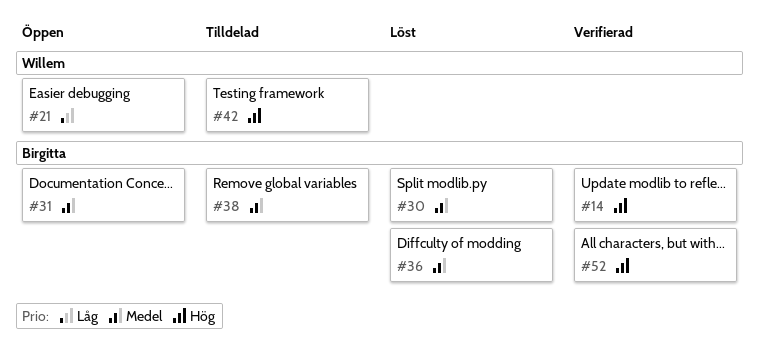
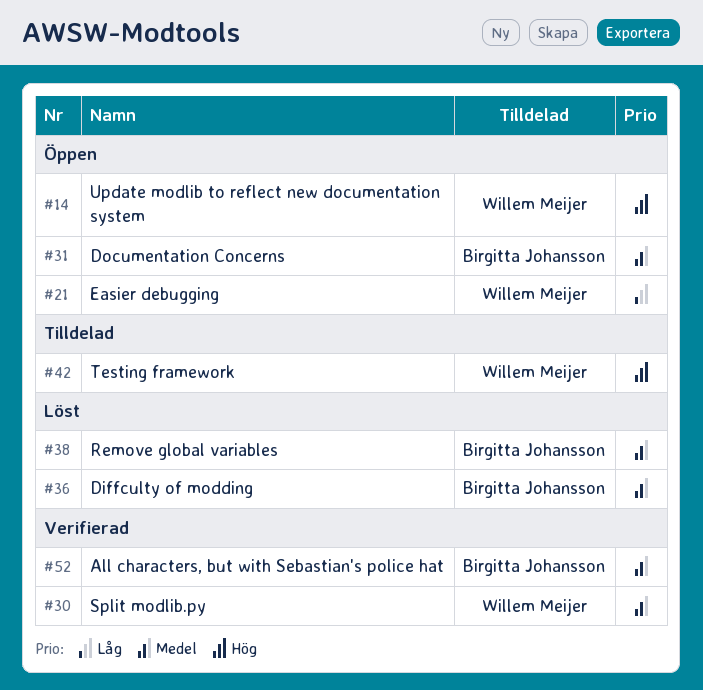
#14, status: Verifierad -> Öppen
#14, owner: Birgitta Johansson -> Willem Meijer
#30, status: Löst -> Verifierad
#30, owner: Birgitta Johansson -> Willem Meijer
#38, status: Tilldelad -> Löst
#52, priority: Hög -> Medel

